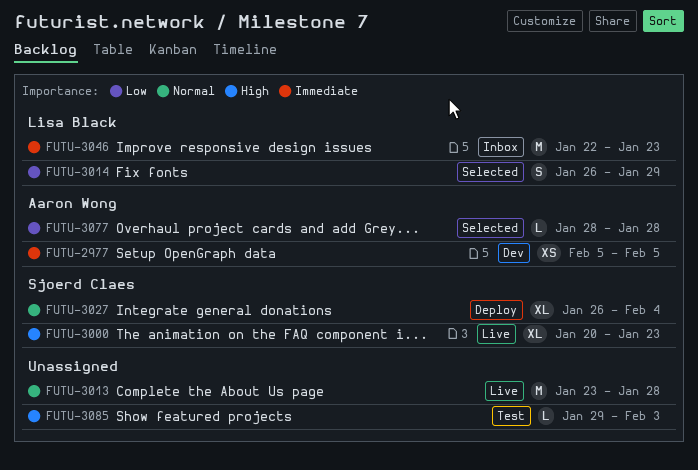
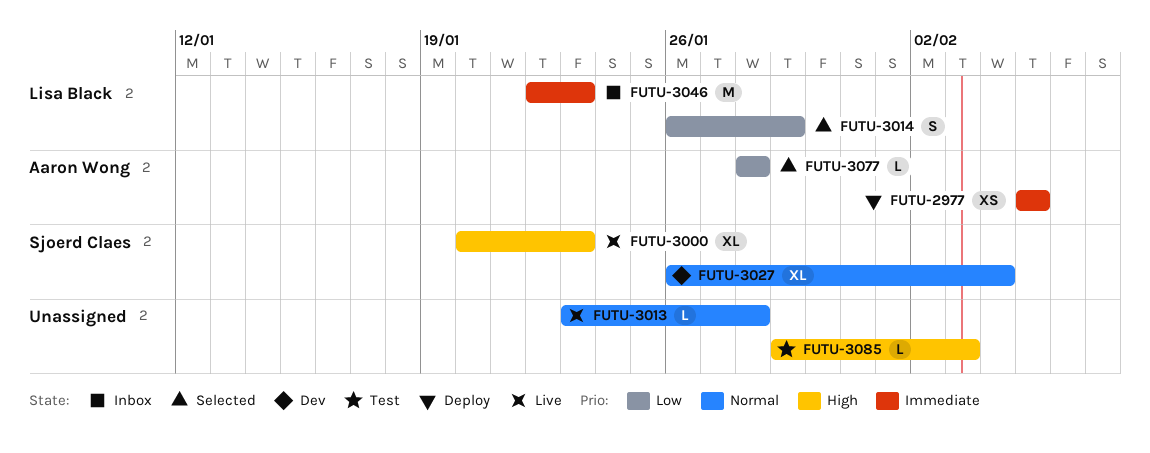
FUTU-2977, status: Dev -> Deploy
FUTU-3013, estimate: M -> L
FUTU-3027, status: Deploy -> Dev

